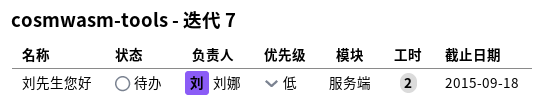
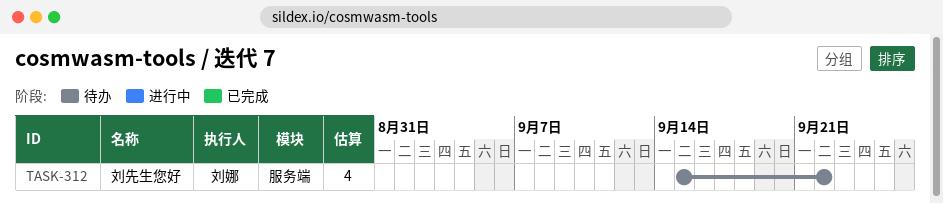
刘先生您好, estimate: 2 -> 4
刘先生您好, due: Sep 18 -> Sep 22

